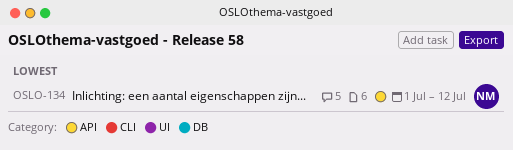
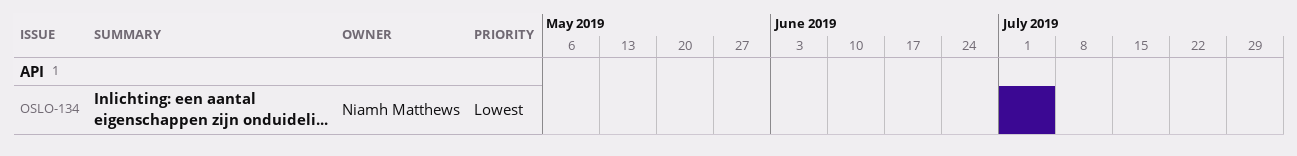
OSLO-134, due: Jul 12 -> Jul 5

